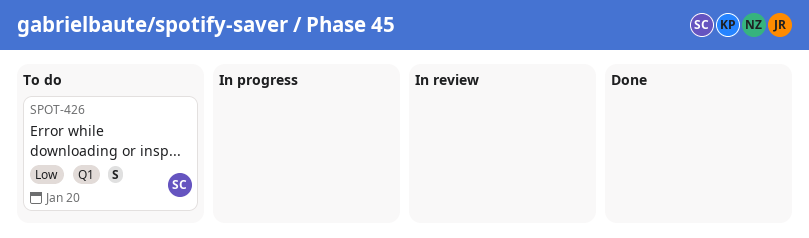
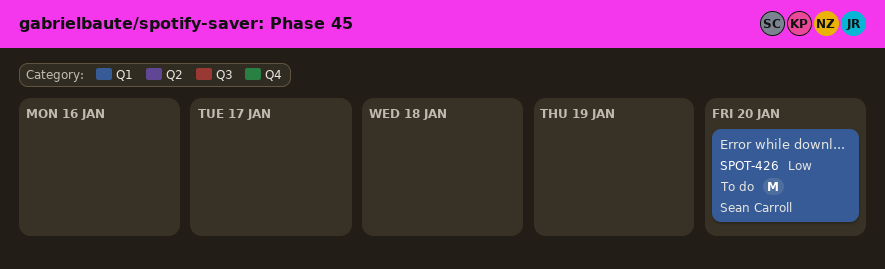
SPOT-426, estimate: S -> M

